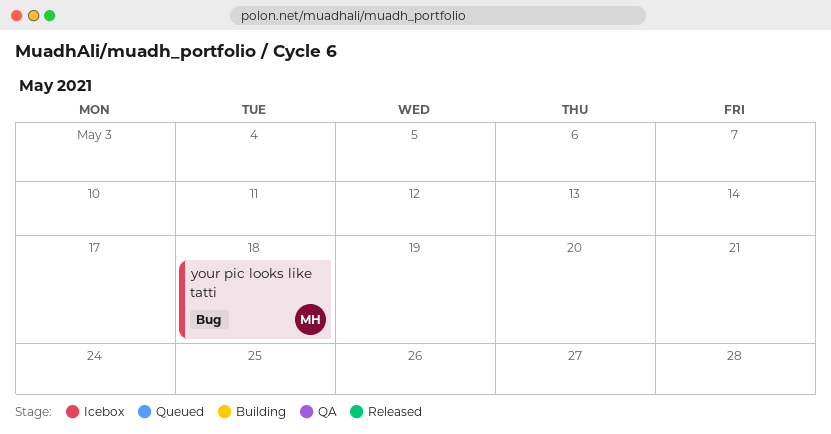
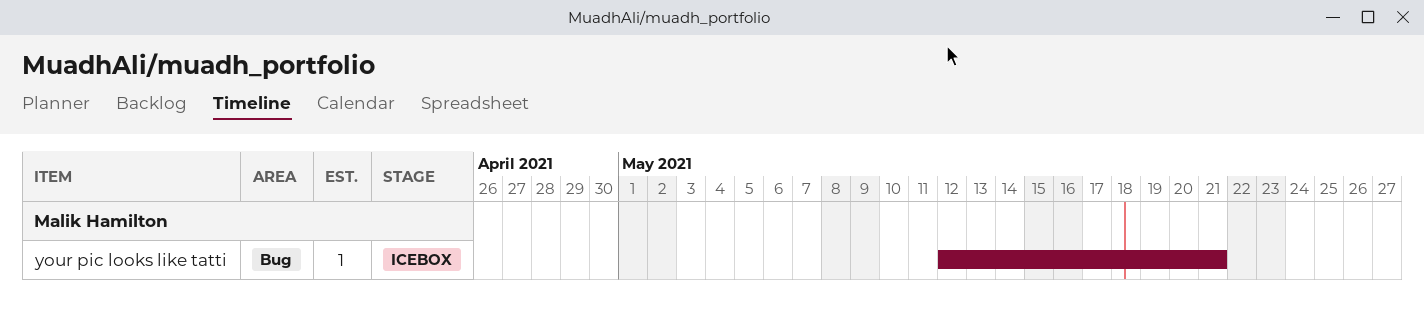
your pic looks like tatti, due: May 18 -> May 21

